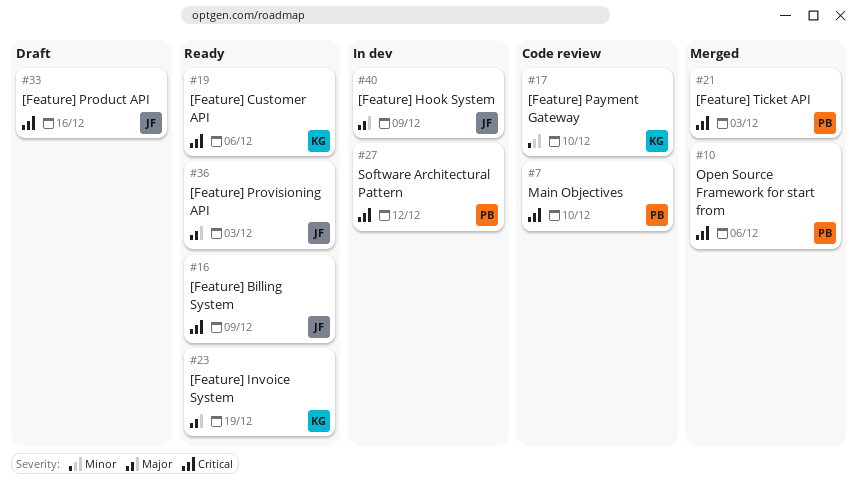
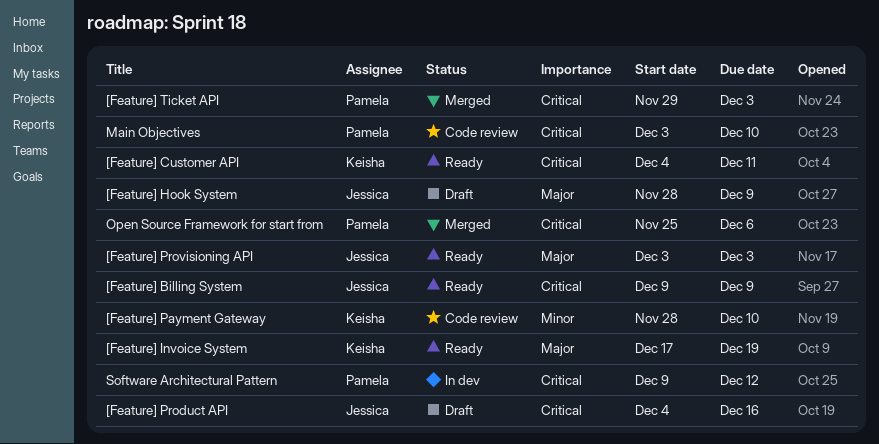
[Feature] Customer API, due: Dec 6 -> Dec 11
[Feature] Hook System, status: In dev -> Draft

